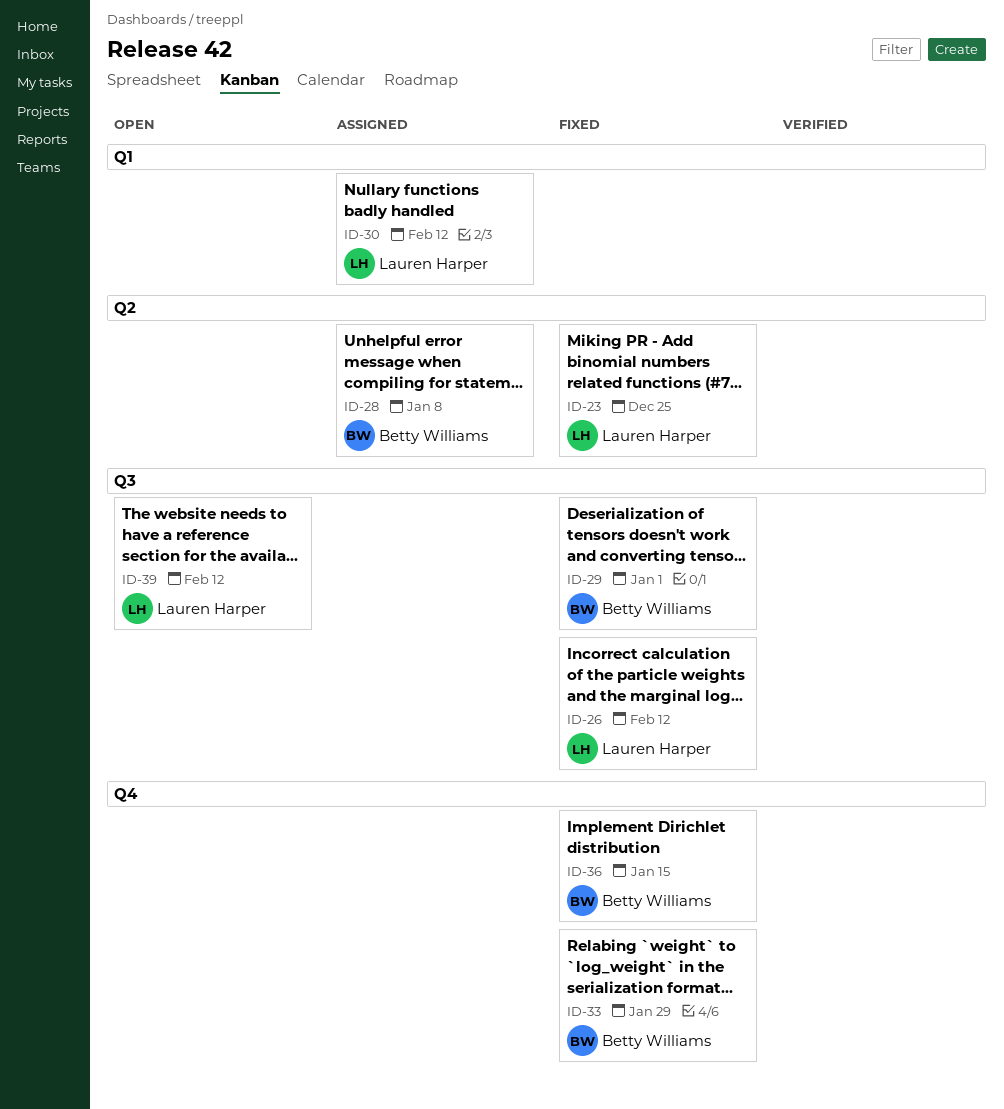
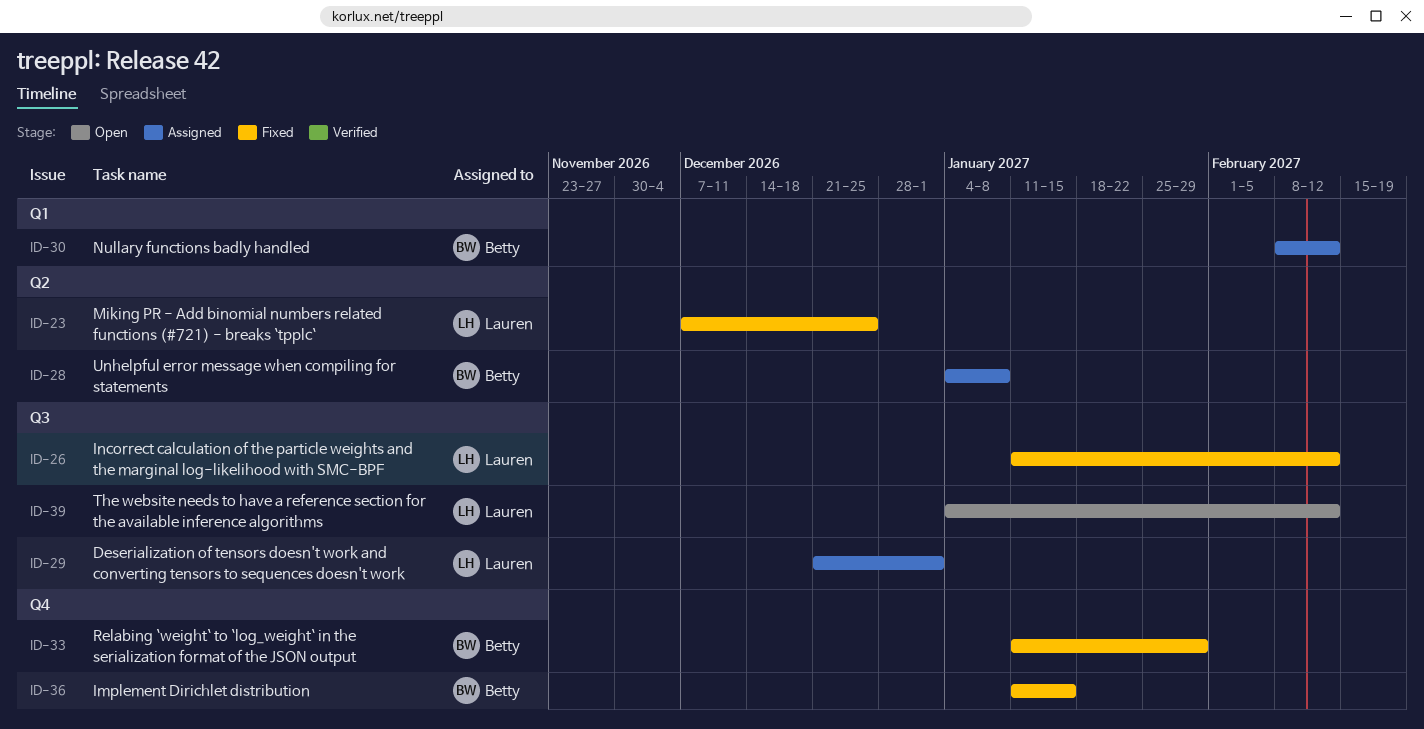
ID-29, status: Fixed -> Assigned
ID-29, owner: Betty Williams -> Lauren Harper
ID-30, owner: Lauren Harper -> Betty Williams

